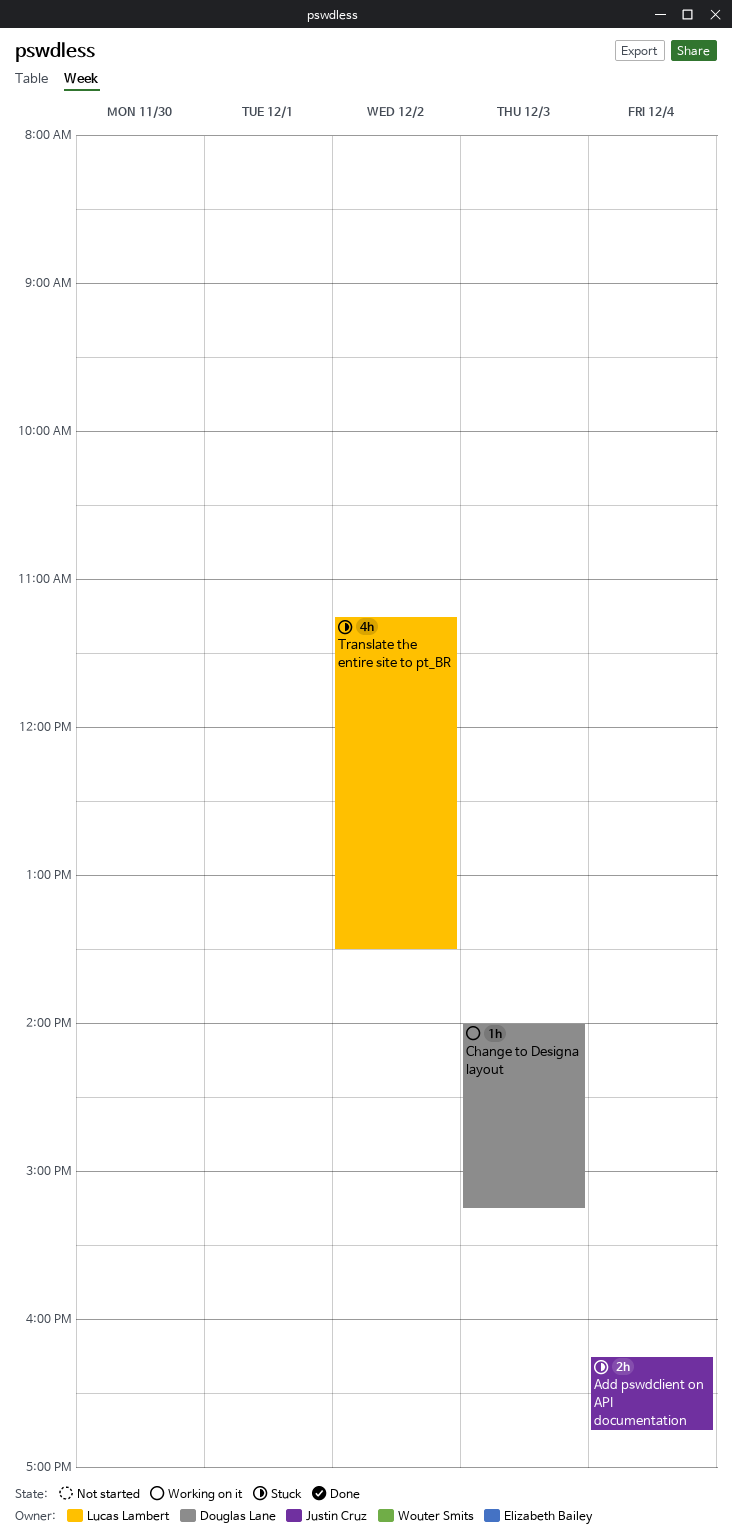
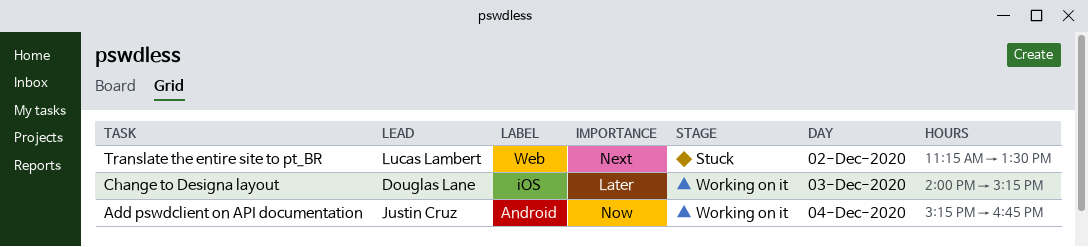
Add pswdclient on API documentation, status: Stuck -> Working on it
Add pswdclient on API documentation, begins: 16:15 -> 15:15

